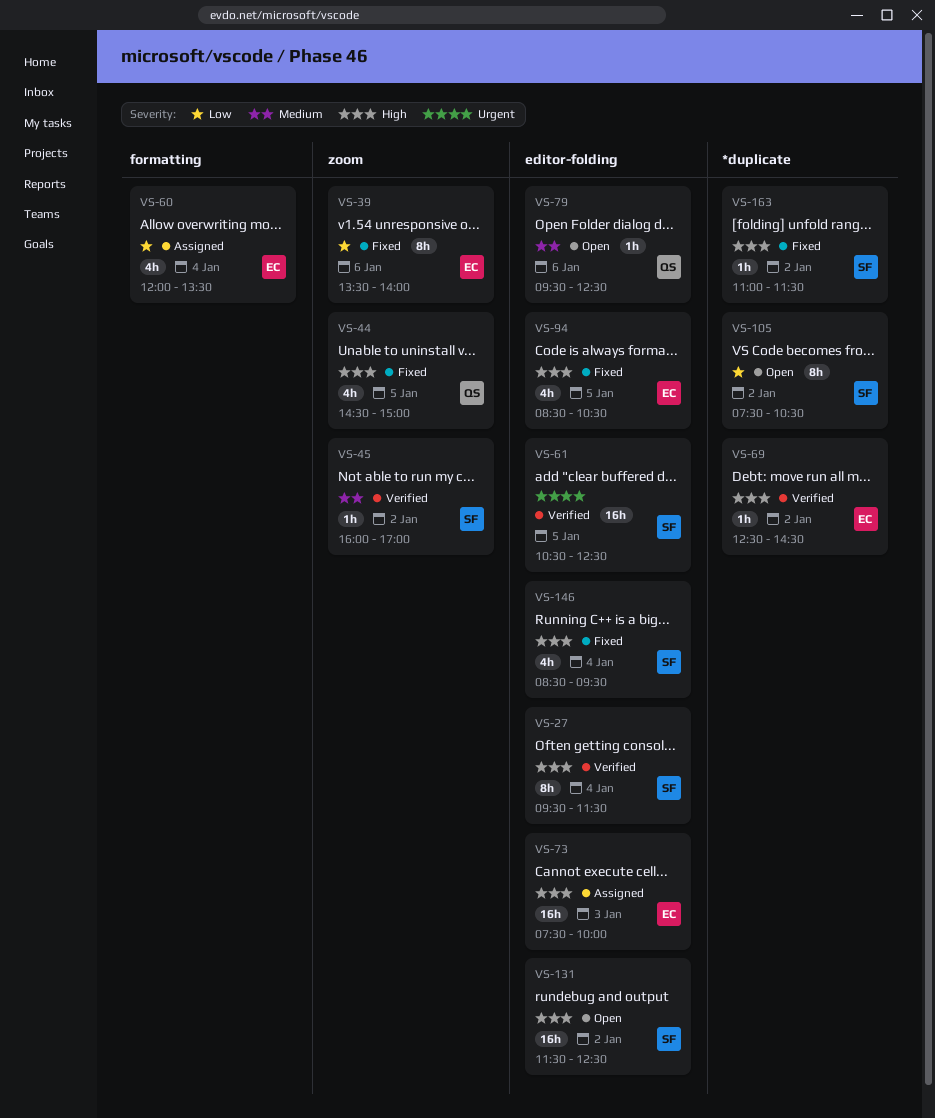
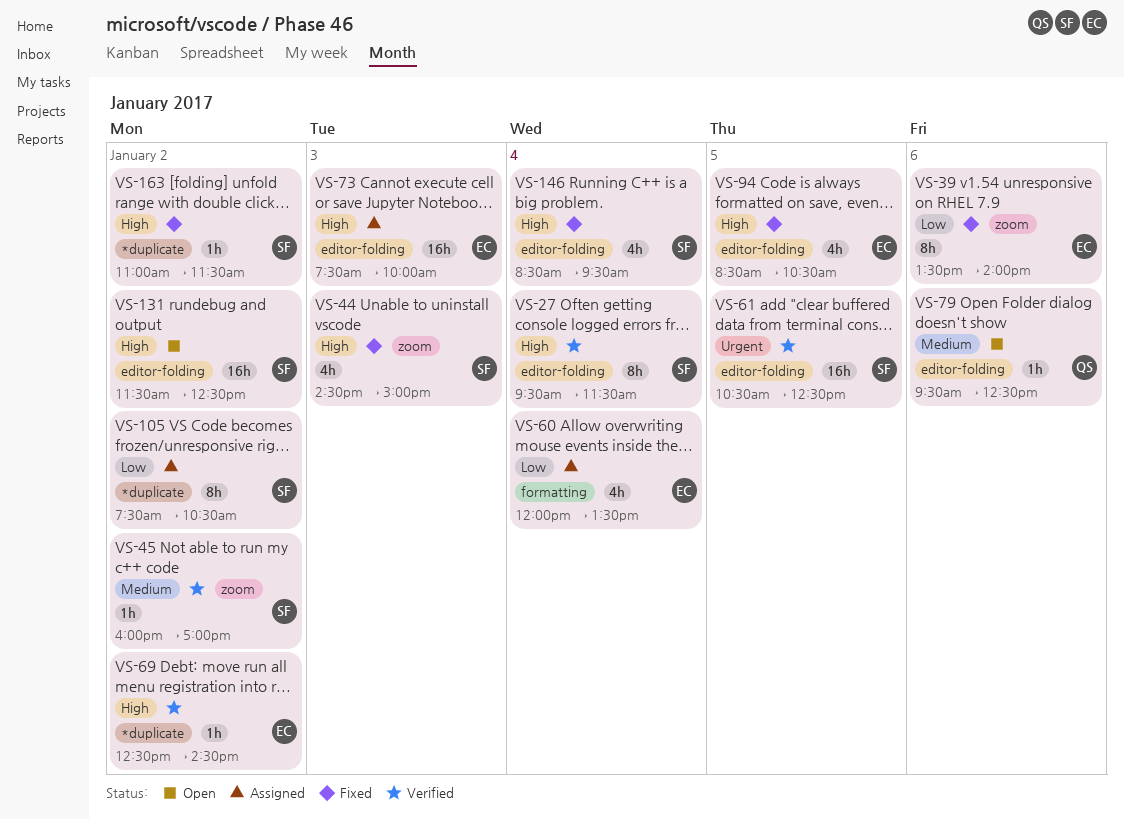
VS-44, owner: QS -> SF
VS-44, day: Jan 5 -> Jan 3
VS-105, status: Open -> Assigned

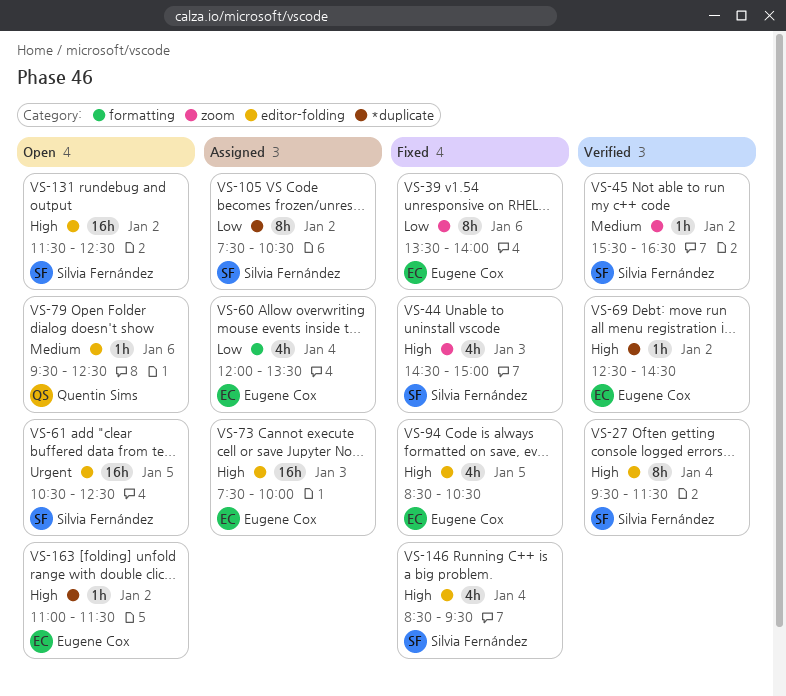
VS-45, begins: 16:00 -> 15:30
VS-45, ends: 17:00 -> 16:30
VS-61, status: Verified -> Open
VS-163, status: Fixed -> Open
VS-163, owner: Silvia Fernández -> Eugene Cox

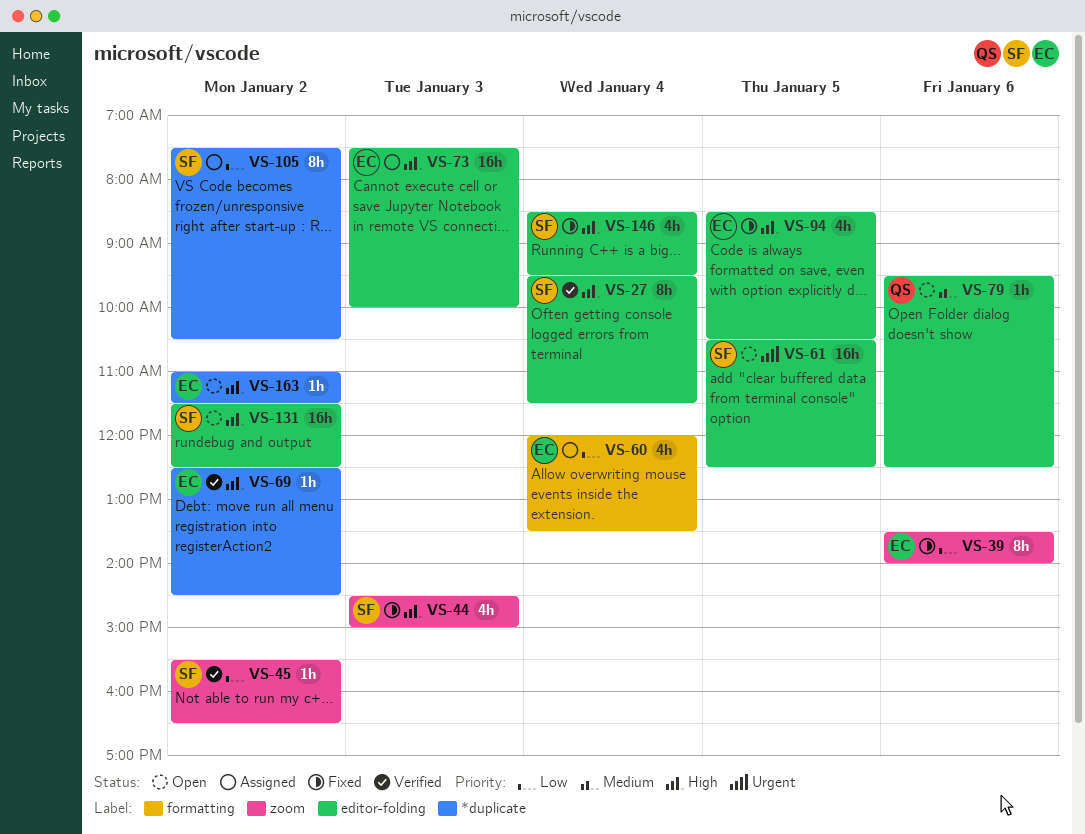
VS-45, priority: Medium -> Low

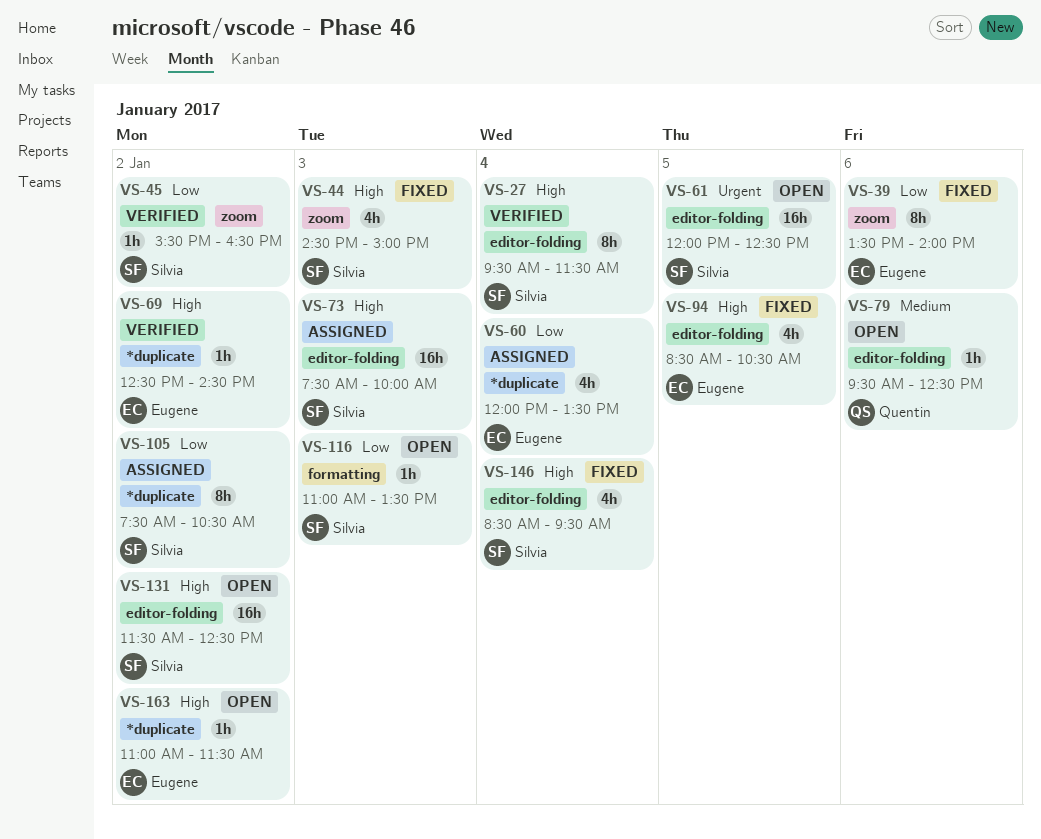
VS-60, label: formatting -> *duplicate
VS-61, begins: 10:30 -> 12:00
VS-73, owner: Eugene -> Silvia
VS-116: none -> present

